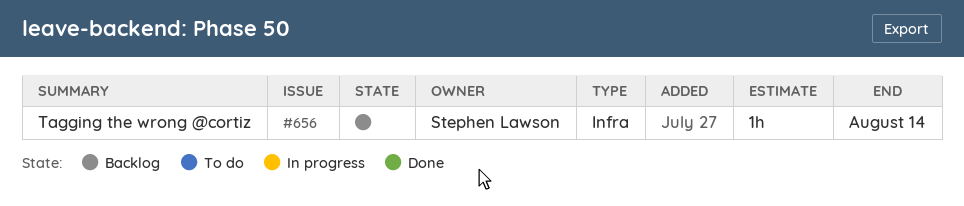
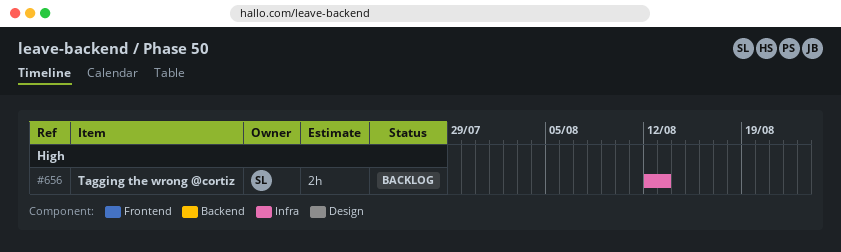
#656, estimate: 1h -> 2h
#656, due: Aug 14 -> Aug 13

